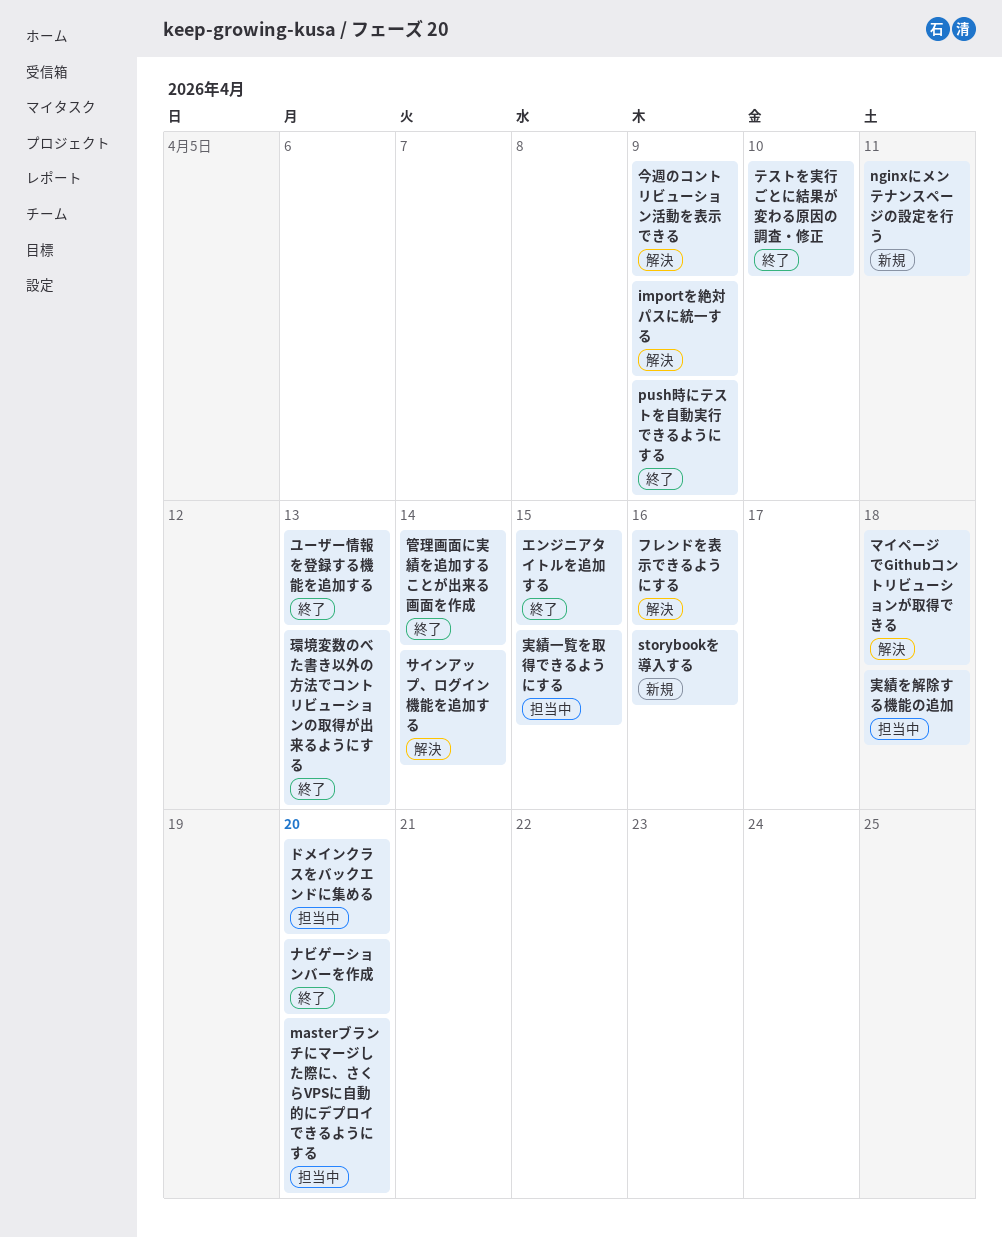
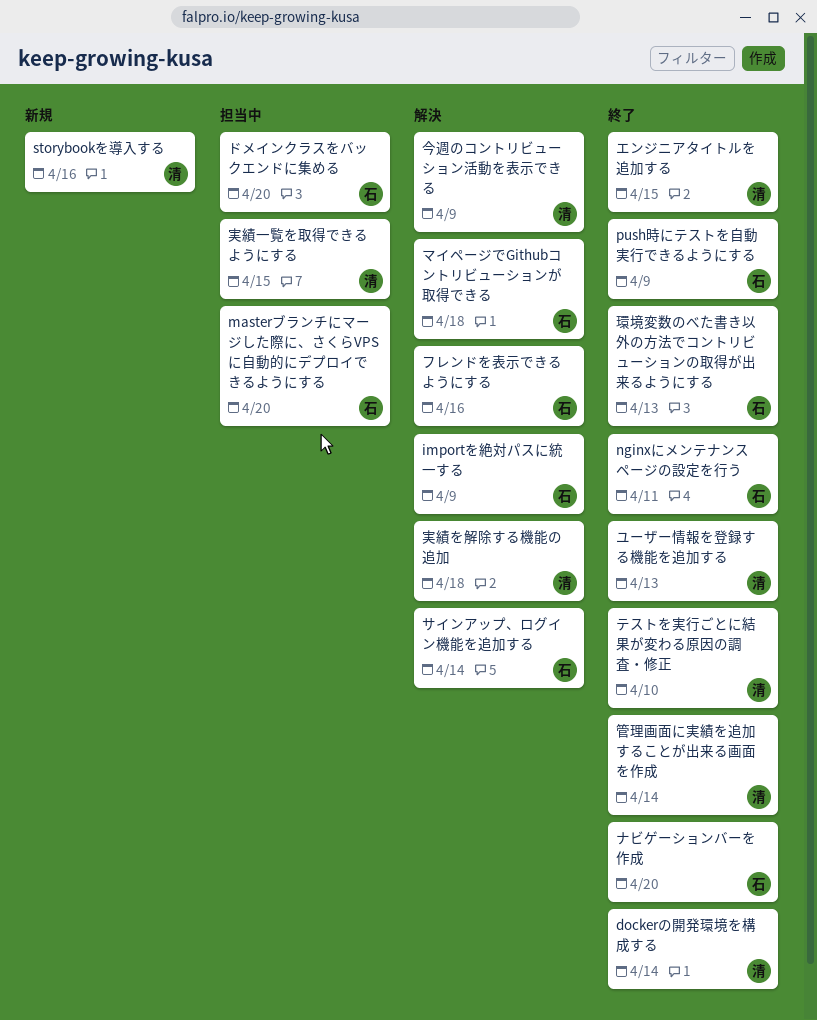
dockerの開発環境を構成する: none -> present
nginxにメンテナンスページの設定を行う, status: 新規 -> 終了
実績を解除する機能の追加, status: 担当中 -> 解決

